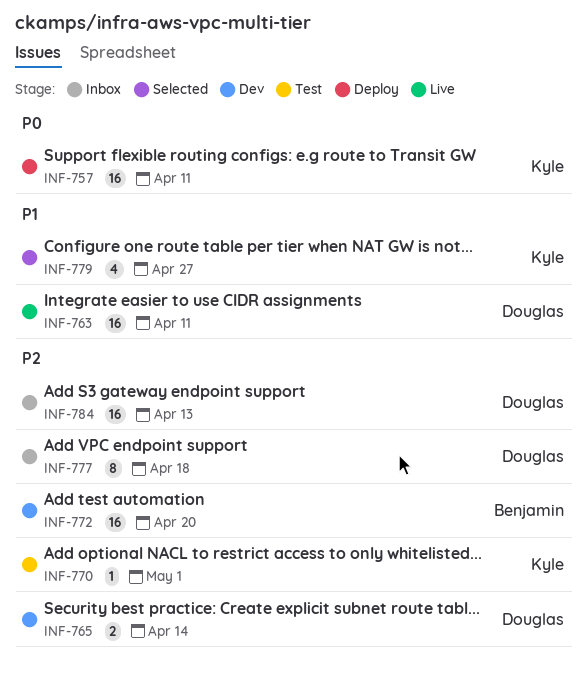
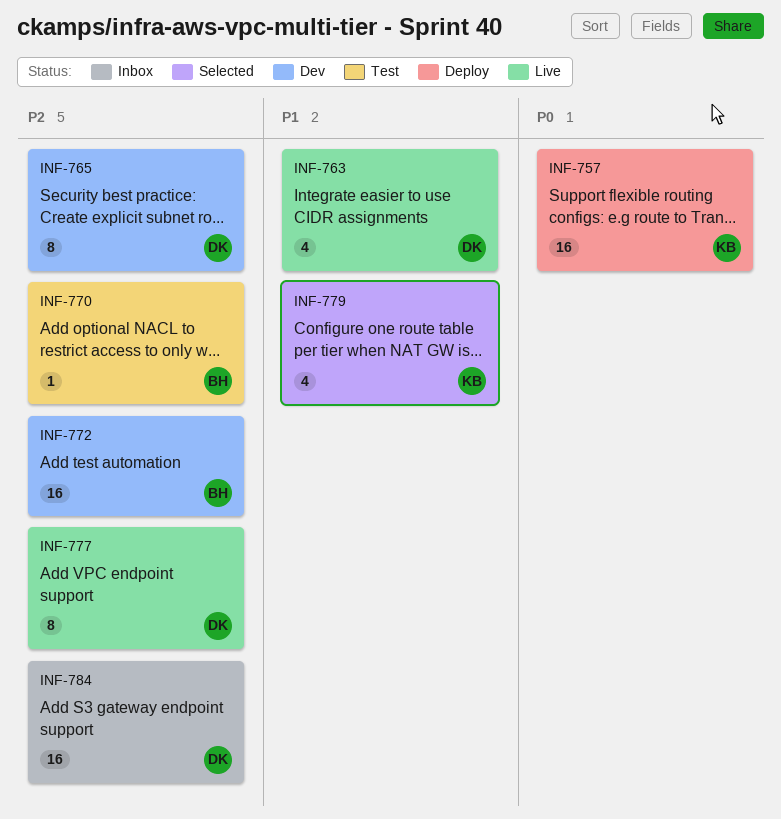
INF-763, estimate: 16 -> 4
INF-765, estimate: 2 -> 8
INF-770, owner: Kyle -> Benjamin
INF-777, status: Inbox -> Live

